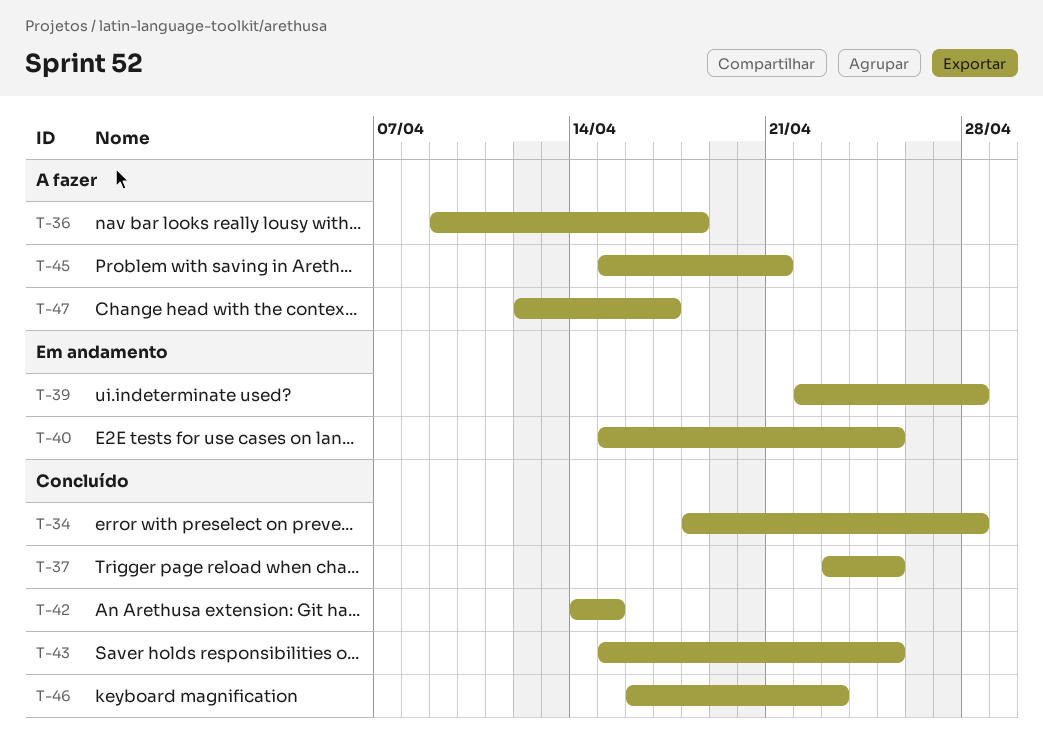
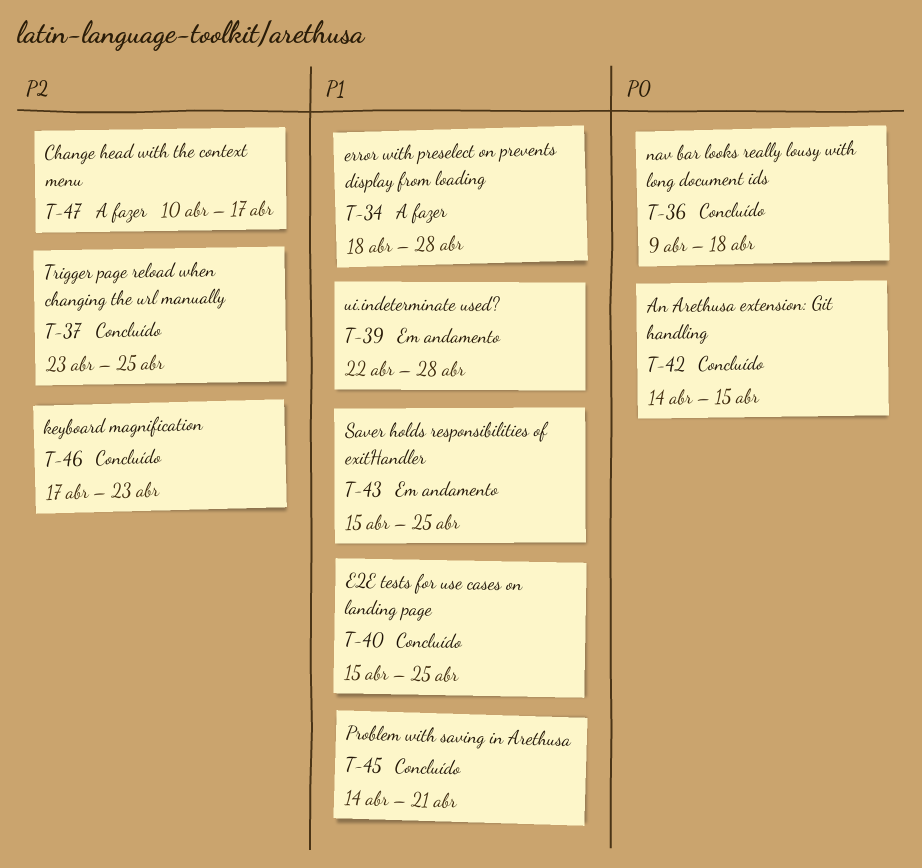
T-34, status: Concluído -> A fazer
T-36, status: A fazer -> Concluído
T-40, status: Em andamento -> Concluído
T-43, status: Concluído -> Em andamento
T-45, status: A fazer -> Concluído
T-45, start: Apr 15 -> Apr 14
T-46, start: Apr 16 -> Apr 17
T-47, start: Apr 12 -> Apr 10

